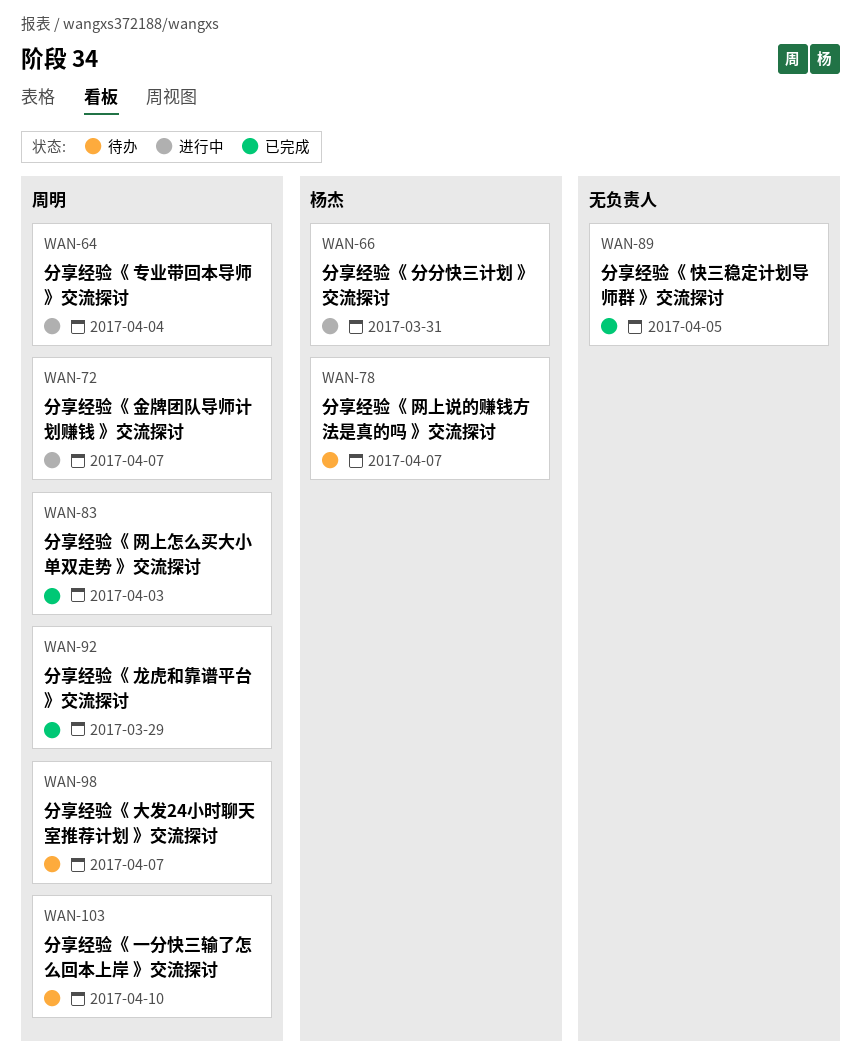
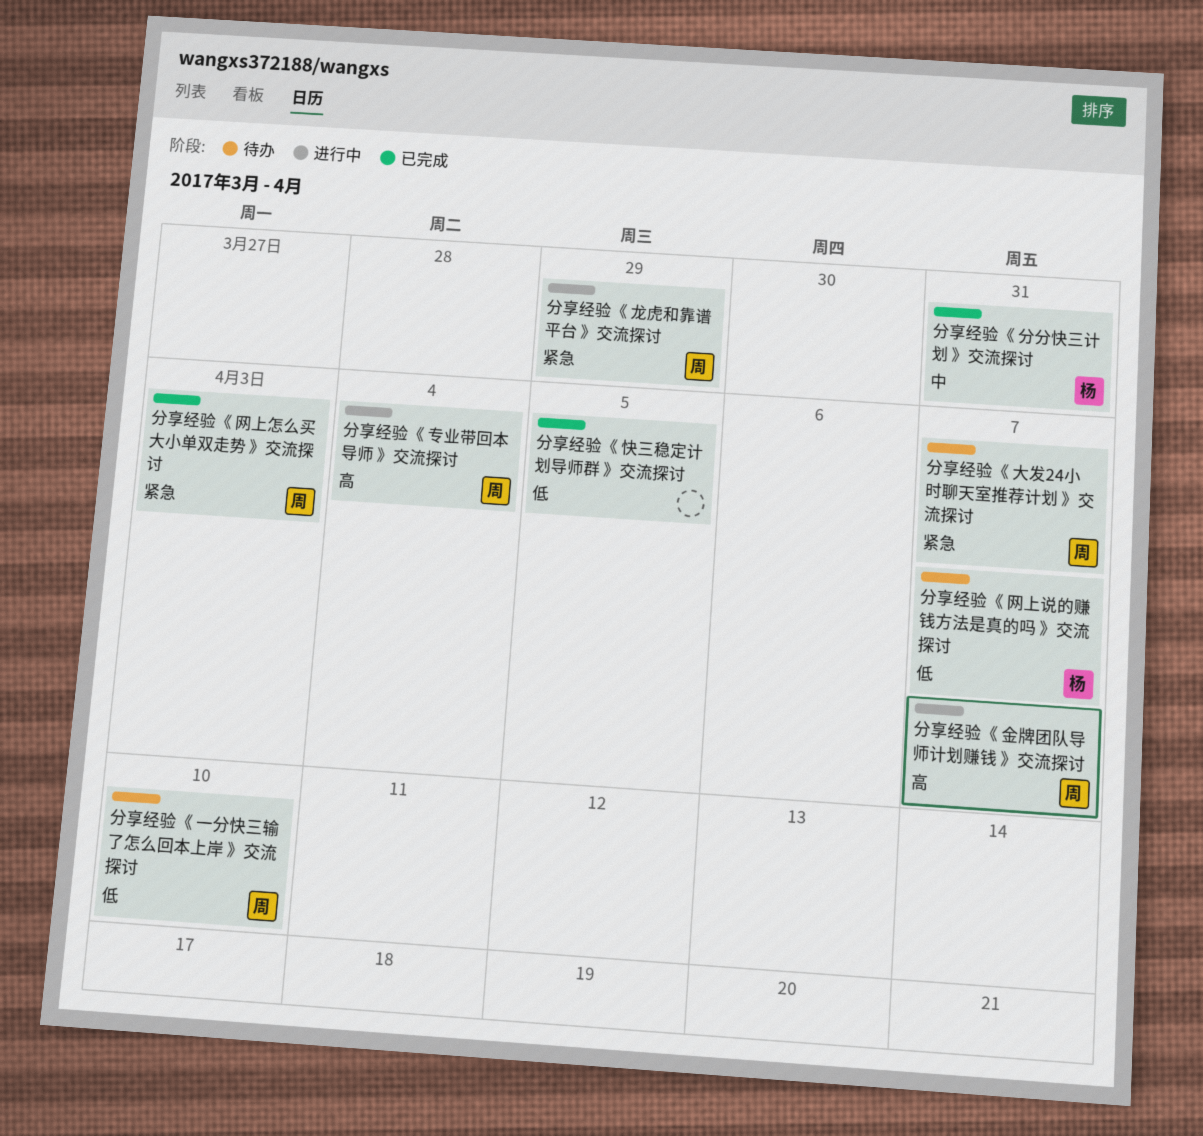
分享经验《 分分快三计划 》交流探讨, status: 进行中 -> 已完成
分享经验《 龙虎和靠谱平台 》交流探讨, status: 已完成 -> 进行中

